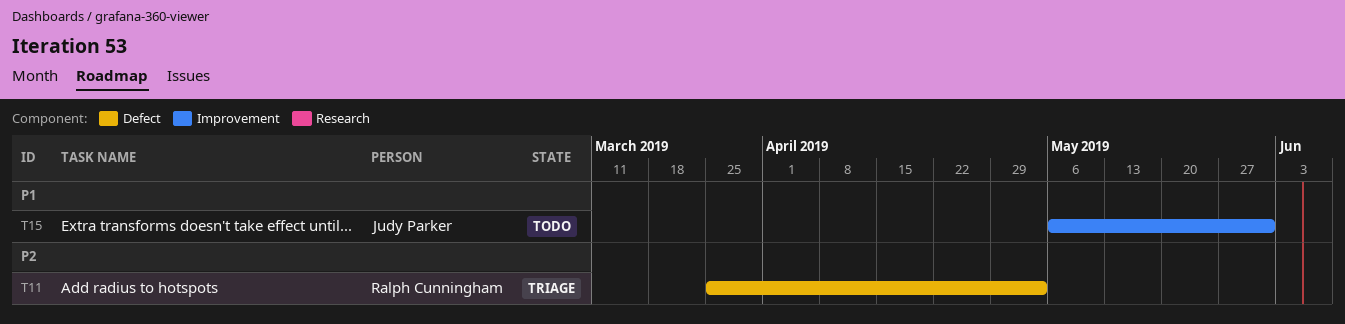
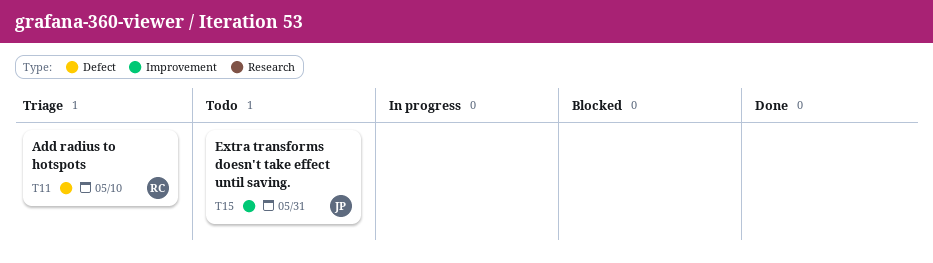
T11, due: May 3 -> May 10

